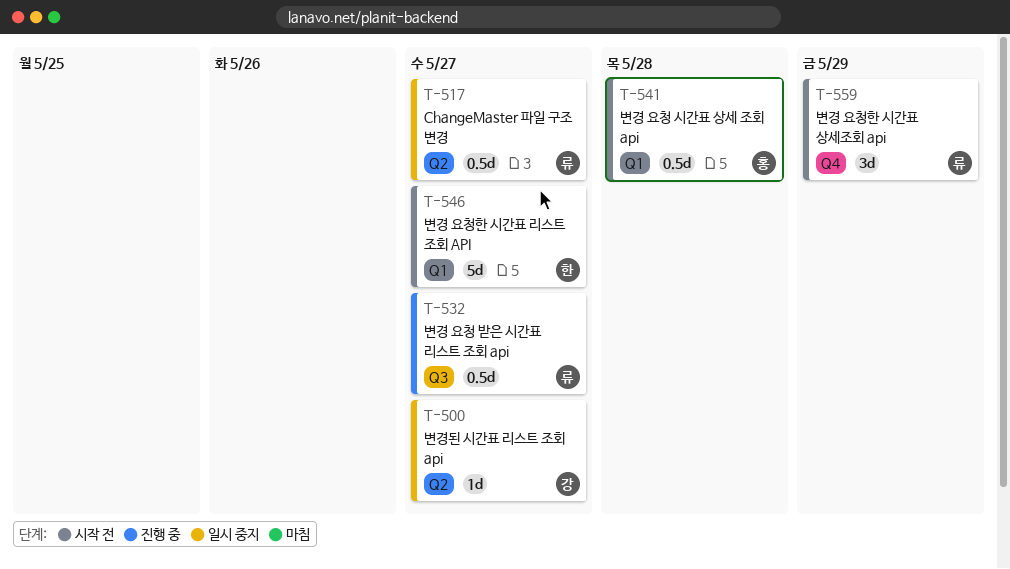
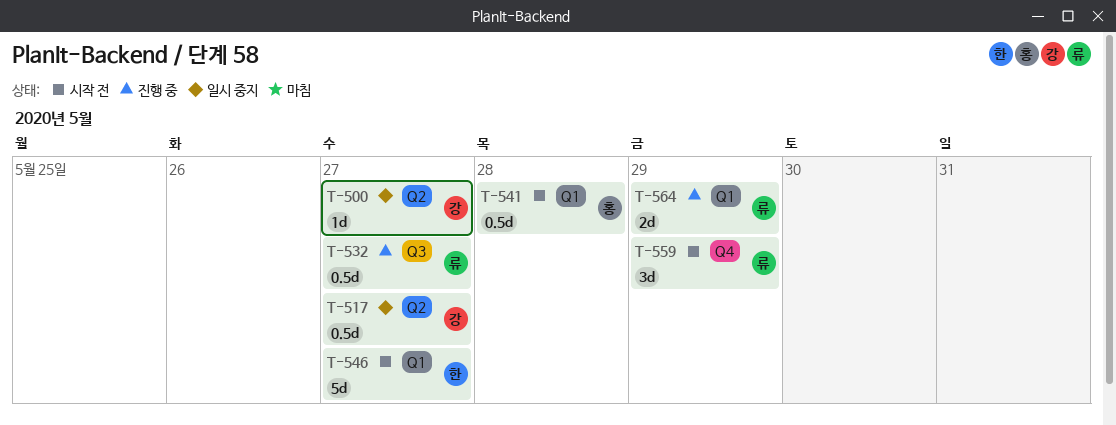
T-517, owner: 류 -> 강
T-564: none -> present

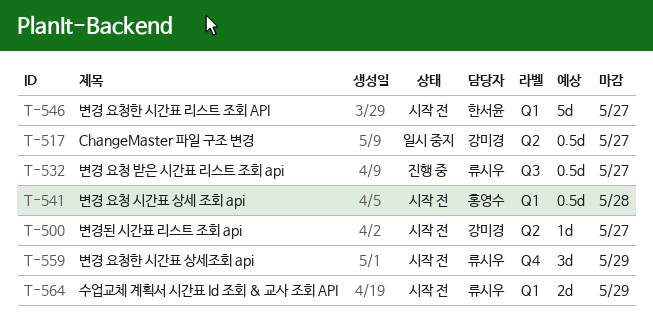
T-500, status: 일시 중지 -> 시작 전
T-564, status: 진행 중 -> 시작 전

